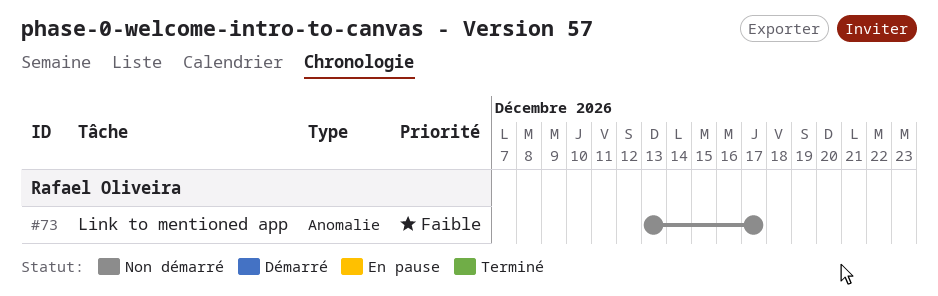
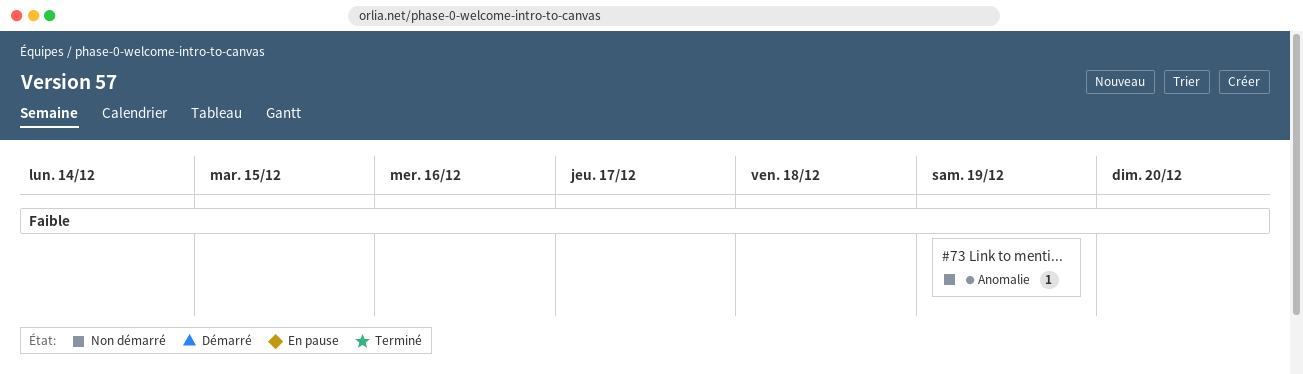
#73, due: Dec 17 -> Dec 19

